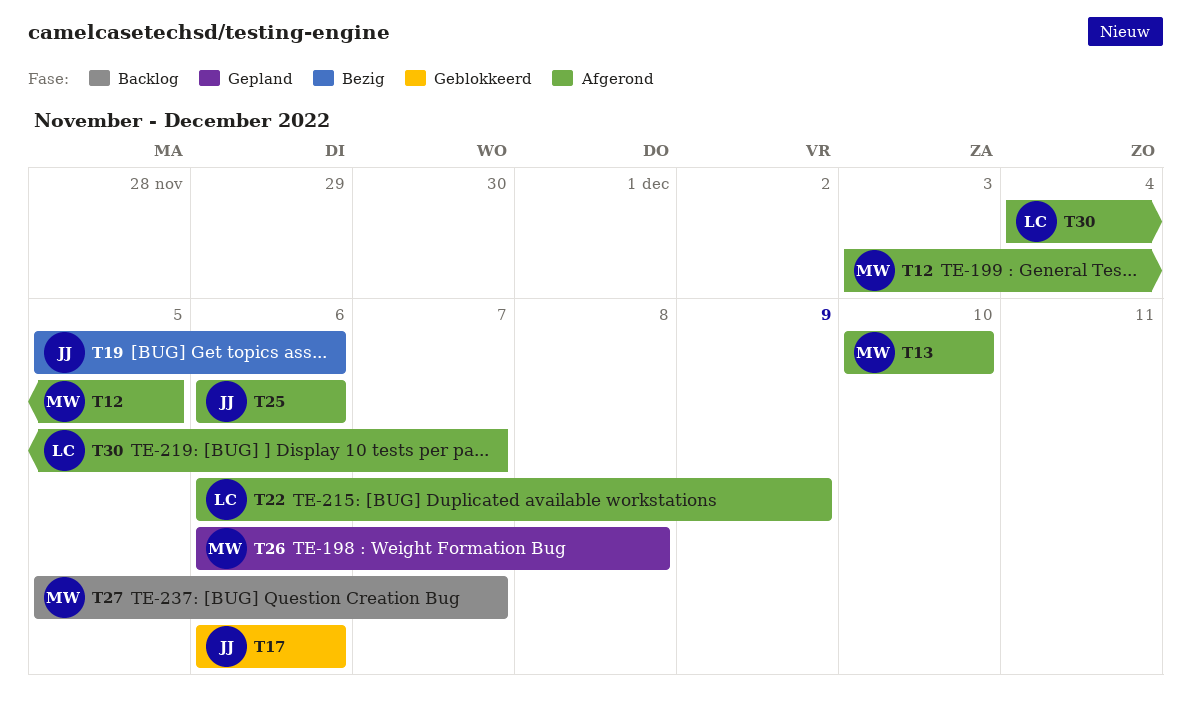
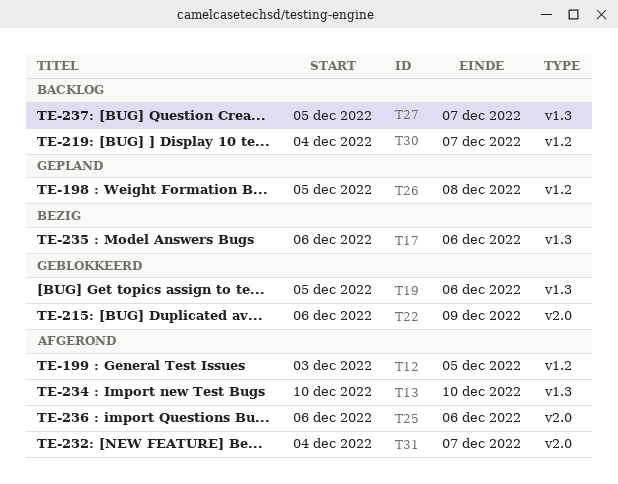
T17, status: Geblokkeerd -> Bezig
T19, status: Bezig -> Geblokkeerd
T22, status: Afgerond -> Geblokkeerd
T26, start: Dec 6 -> Dec 5
T30, status: Afgerond -> Backlog
T31: none -> present

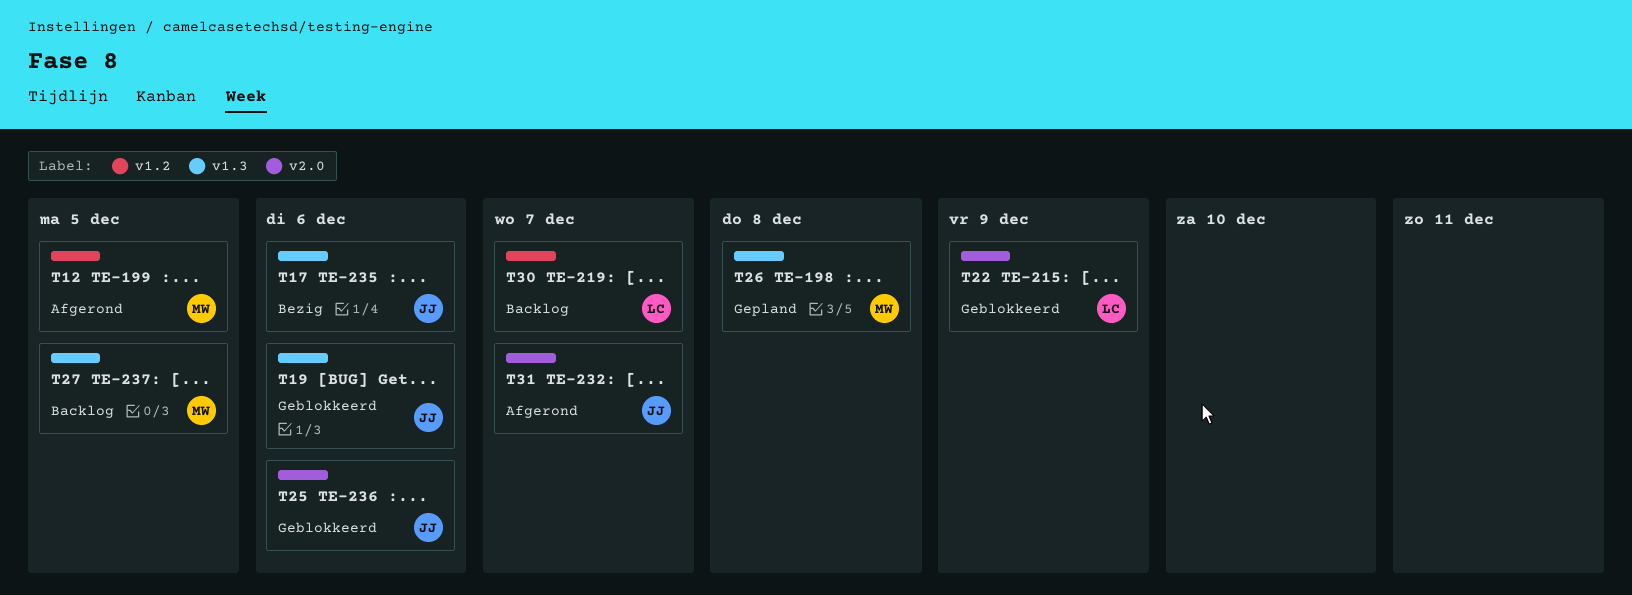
T13: present -> none
T25, status: Afgerond -> Geblokkeerd
T26, label: v1.2 -> v1.3
T27, due: Dec 7 -> Dec 5

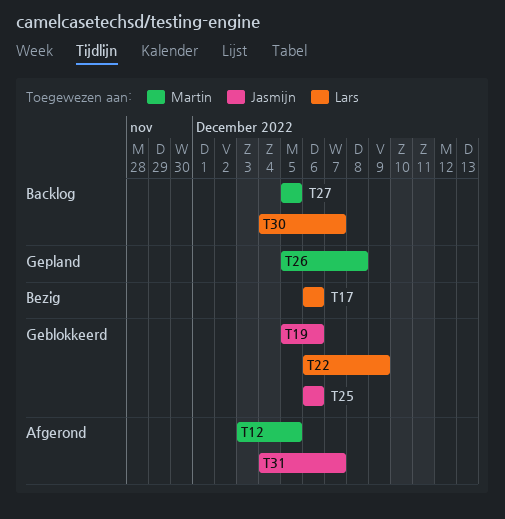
T17, owner: Jasmijn -> Lars

